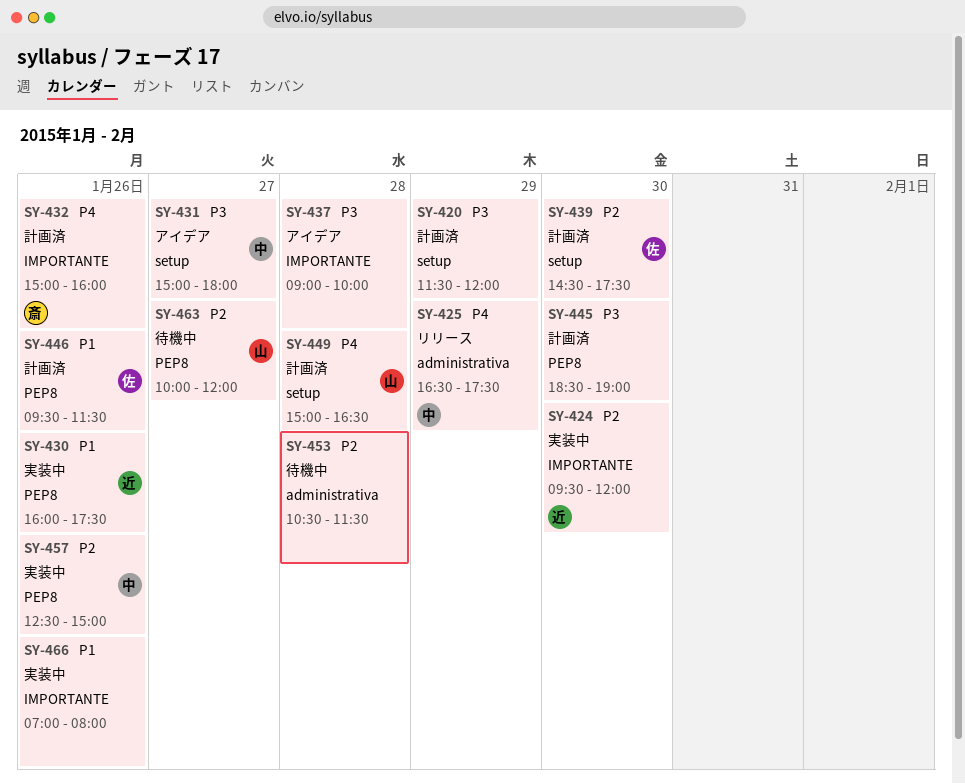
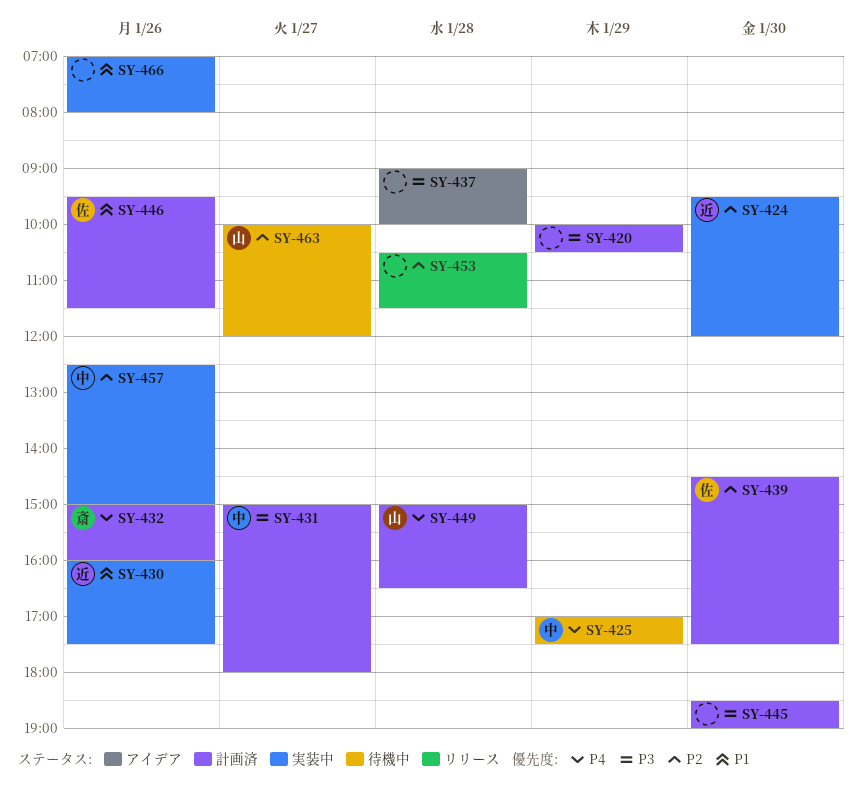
SY-420, begins: 11:30 -> 10:00
SY-420, ends: 12:00 -> 10:30
SY-425, status: リリース -> 待機中
SY-425, begins: 16:30 -> 17:00
SY-431, status: アイデア -> 計画済
SY-453, status: 待機中 -> リリース

